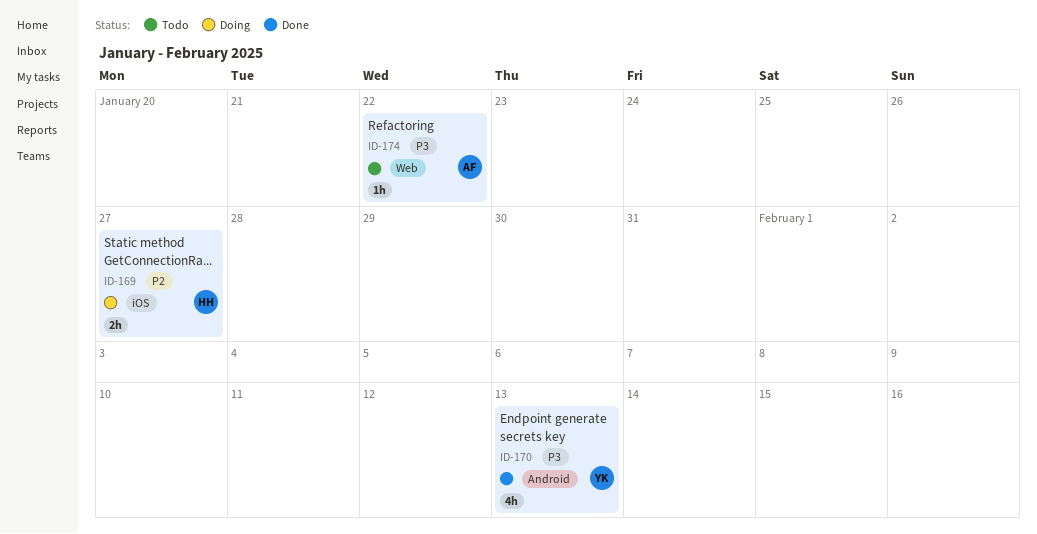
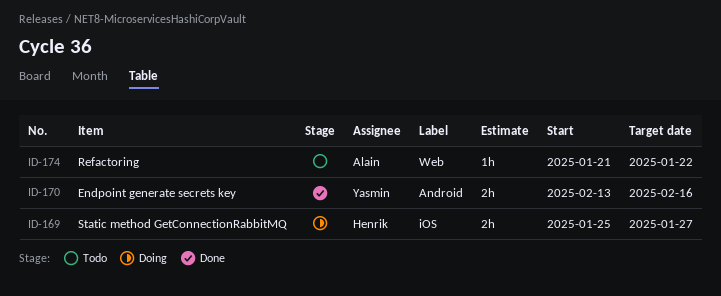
ID-170, estimate: 4h -> 2h
ID-170, due: Feb 13 -> Feb 16

